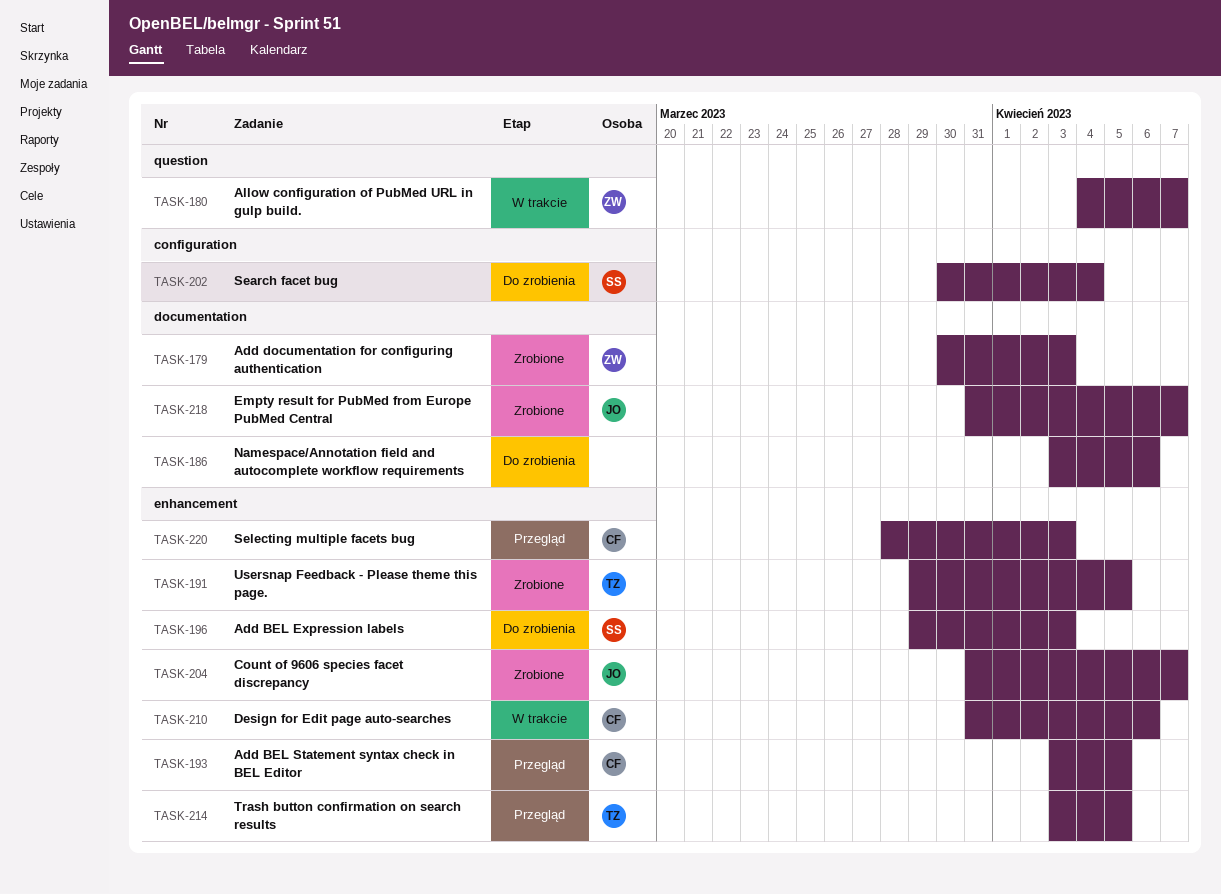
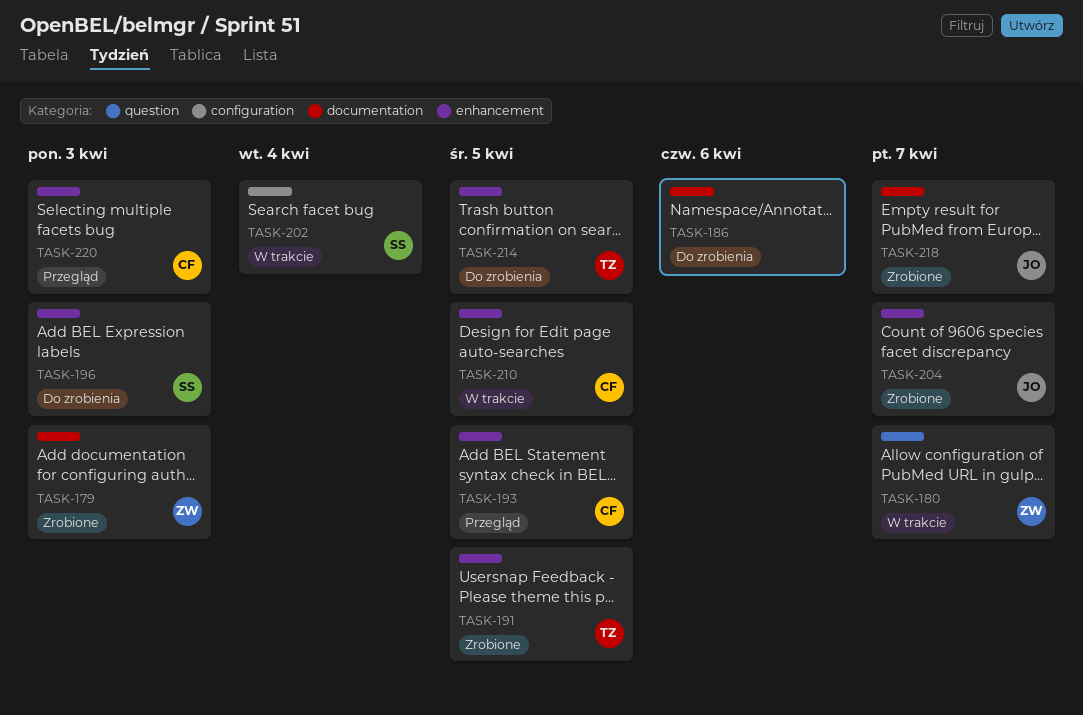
TASK-202, status: Do zrobienia -> W trakcie
TASK-210, due: Apr 6 -> Apr 5
TASK-214, status: Przegląd -> Do zrobienia

